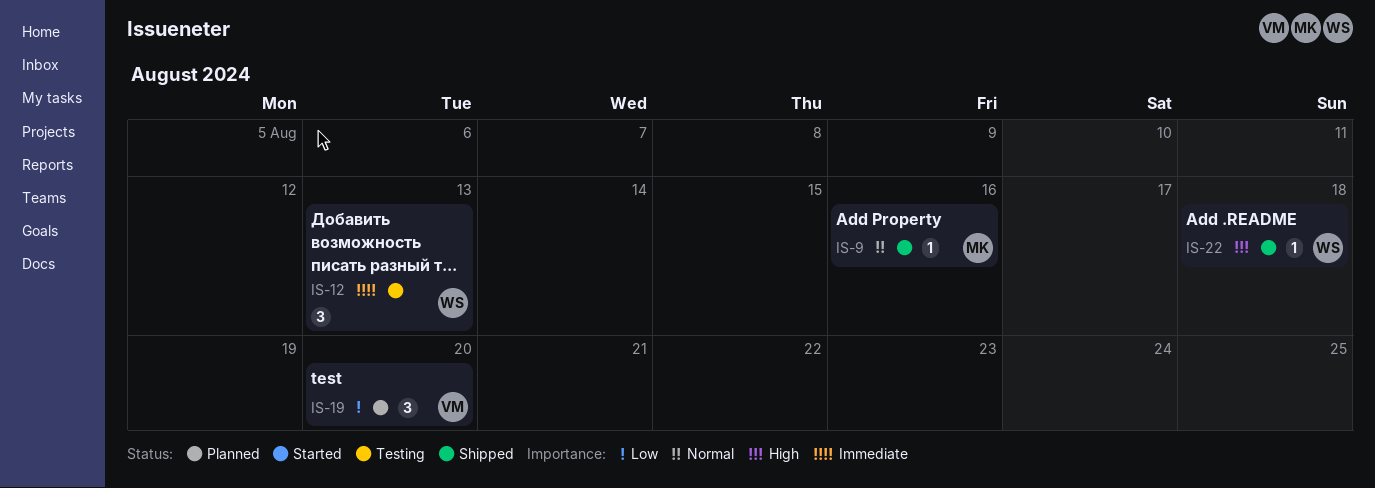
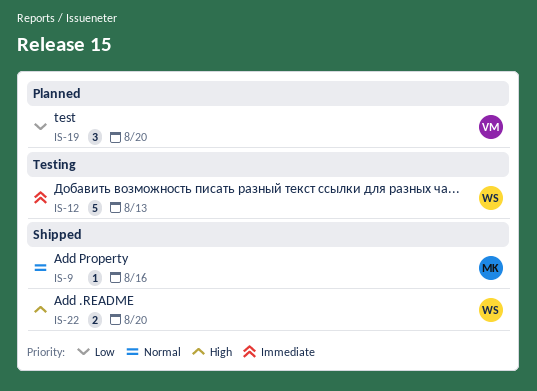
IS-12, estimate: 3 -> 5
IS-22, estimate: 1 -> 2
IS-22, due: Aug 18 -> Aug 20

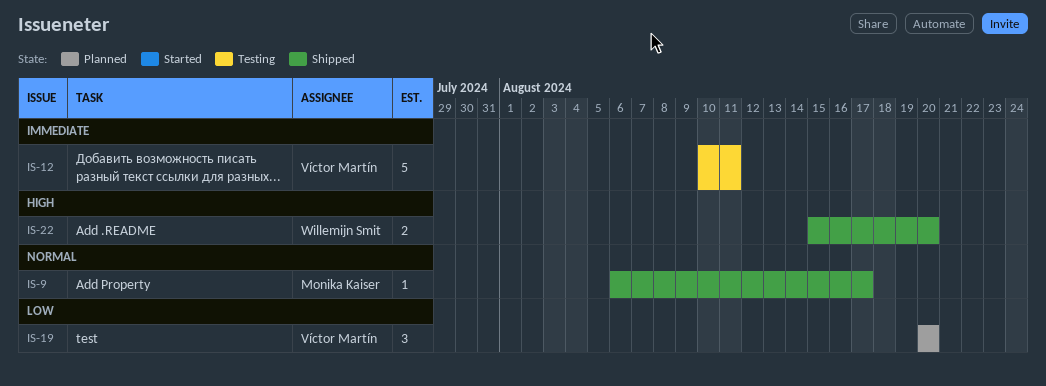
IS-9, due: Aug 16 -> Aug 17
IS-12, owner: Willemijn Smit -> Víctor Martín
IS-12, due: Aug 13 -> Aug 11

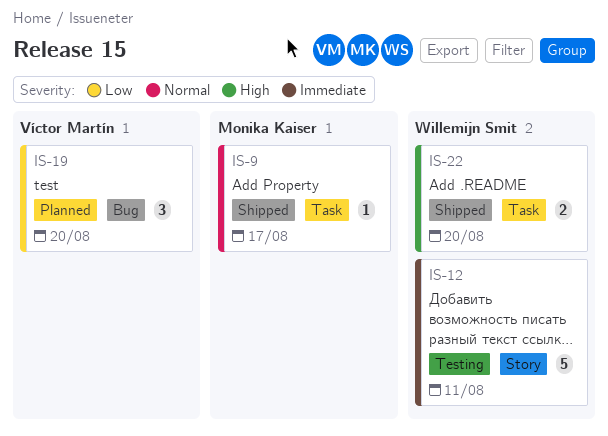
IS-12, owner: Víctor Martín -> Willemijn Smit

